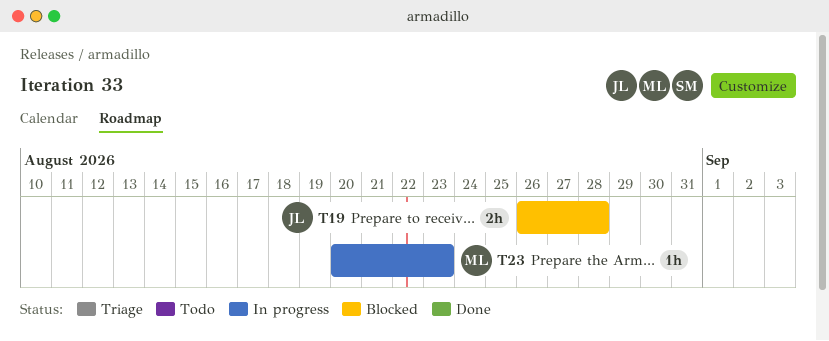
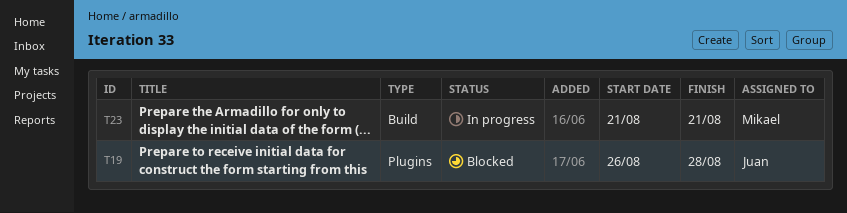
T23, start: Aug 20 -> Aug 21
T23, due: Aug 23 -> Aug 21

